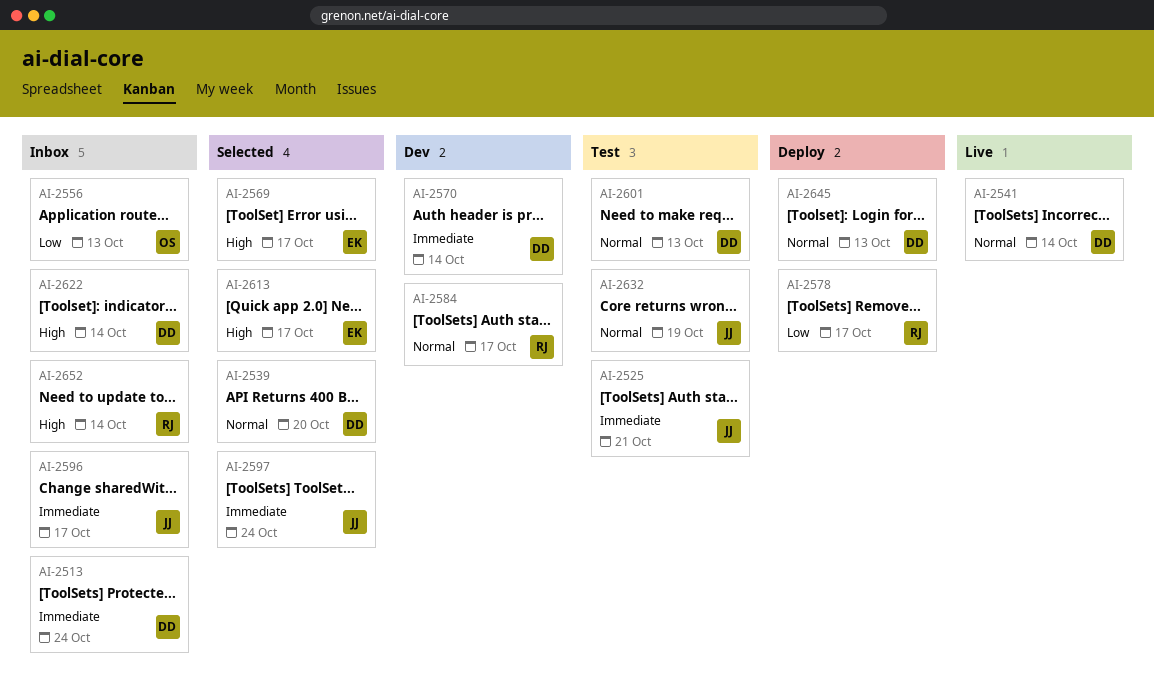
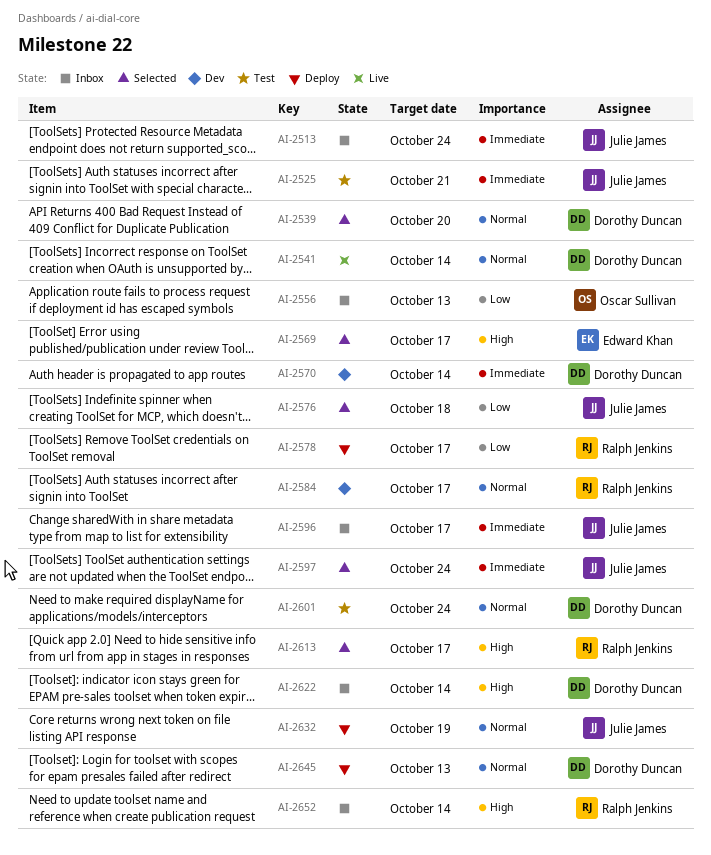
AI-2513, owner: Dorothy Duncan -> Julie James
AI-2576: none -> present
AI-2601, due: Oct 13 -> Oct 24
AI-2613, owner: Edward Khan -> Ralph Jenkins
AI-2632, status: Test -> Deploy

